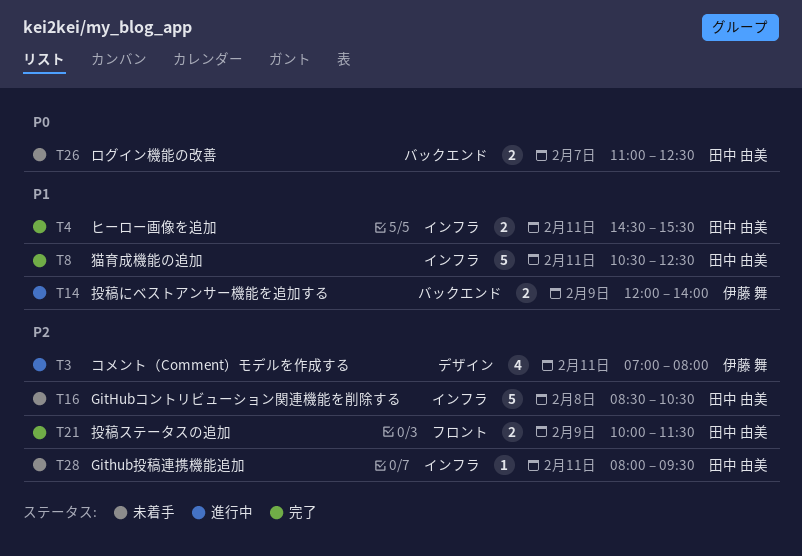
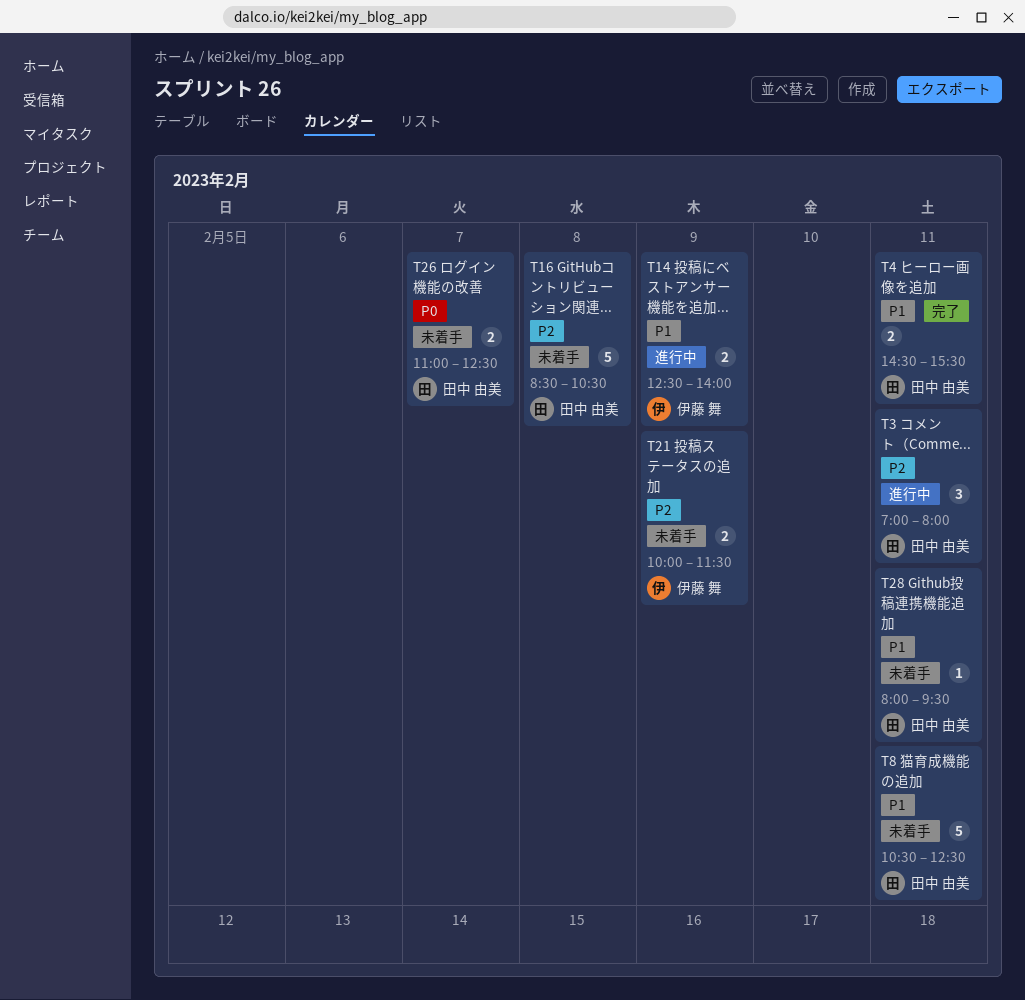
T3, owner: 伊藤 舞 -> 田中 由美
T3, estimate: 4 -> 3
T8, status: 完了 -> 未着手
T14, begins: 12:00 -> 12:30
T21, status: 完了 -> 未着手
T21, owner: 田中 由美 -> 伊藤 舞
T28, priority: P2 -> P1

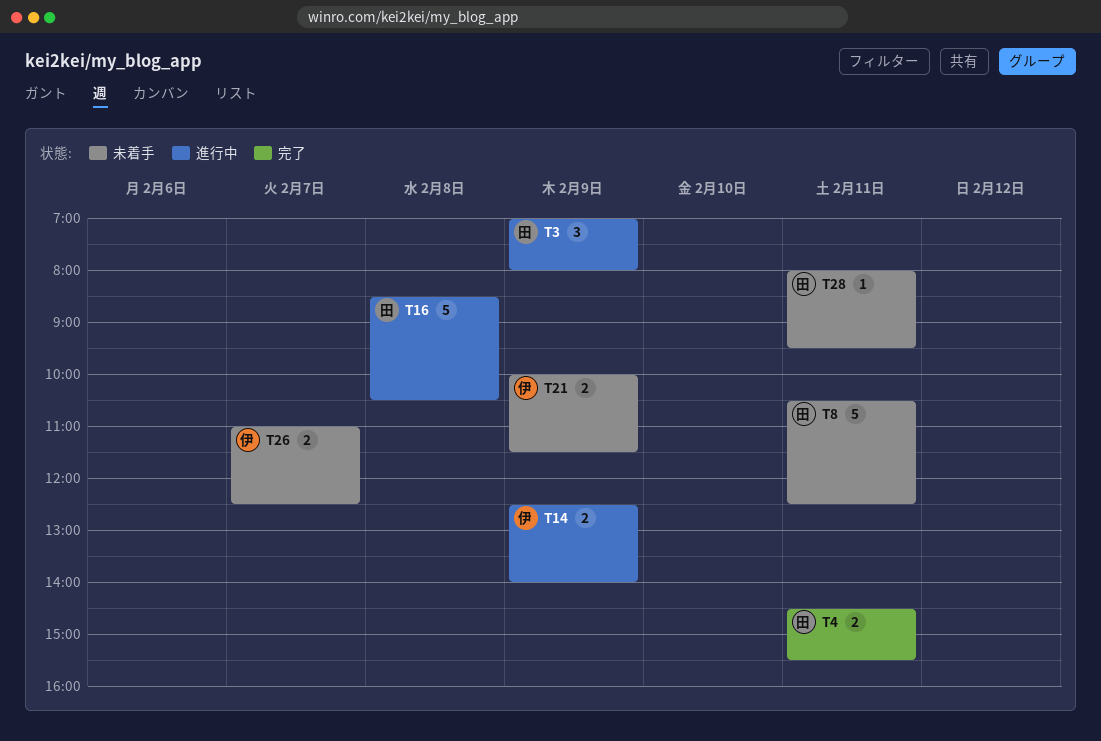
T3, day: Feb 11 -> Feb 9
T16, status: 未着手 -> 進行中
T26, owner: 田中 由美 -> 伊藤 舞

